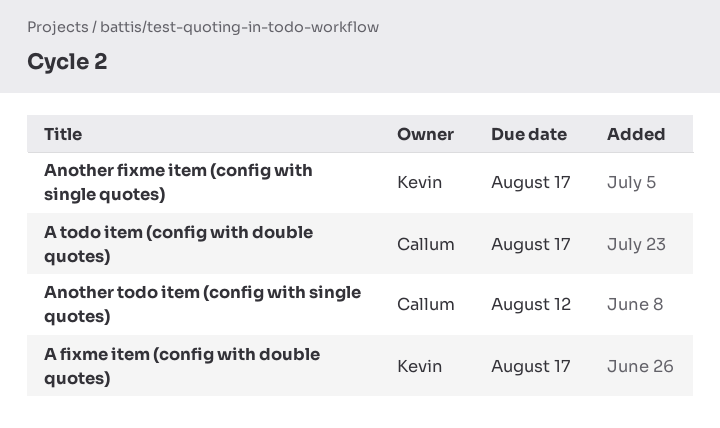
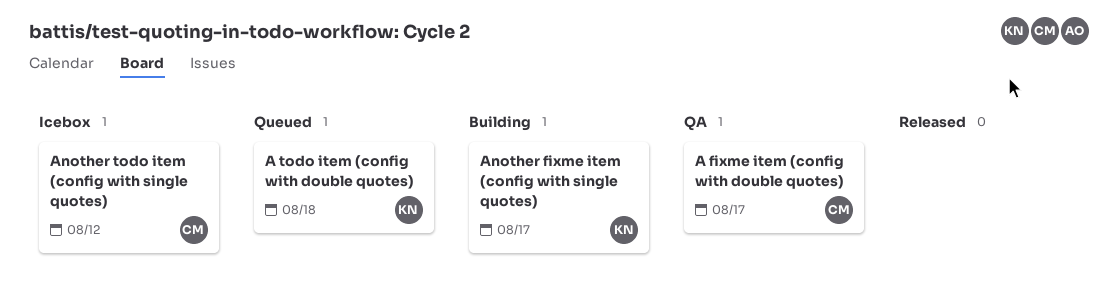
A fixme item (config with double quotes), owner: Kevin -> Callum
A todo item (config with double quotes), owner: Callum -> Kevin
A todo item (config with double quotes), due: Aug 17 -> Aug 18

